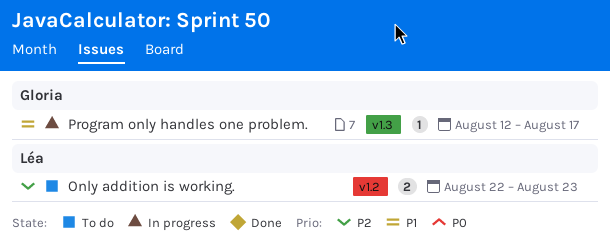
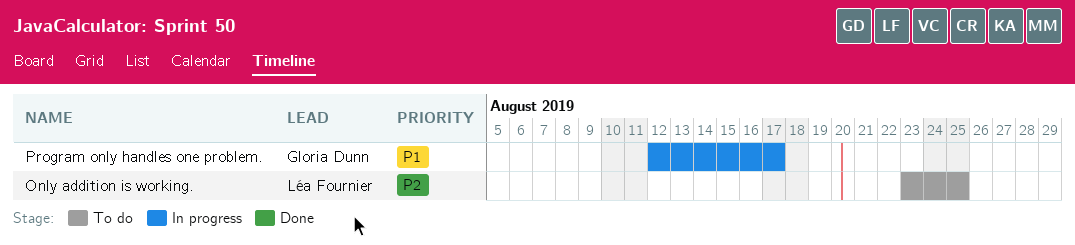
Only addition is working., start: Aug 22 -> Aug 23
Only addition is working., due: Aug 23 -> Aug 25

